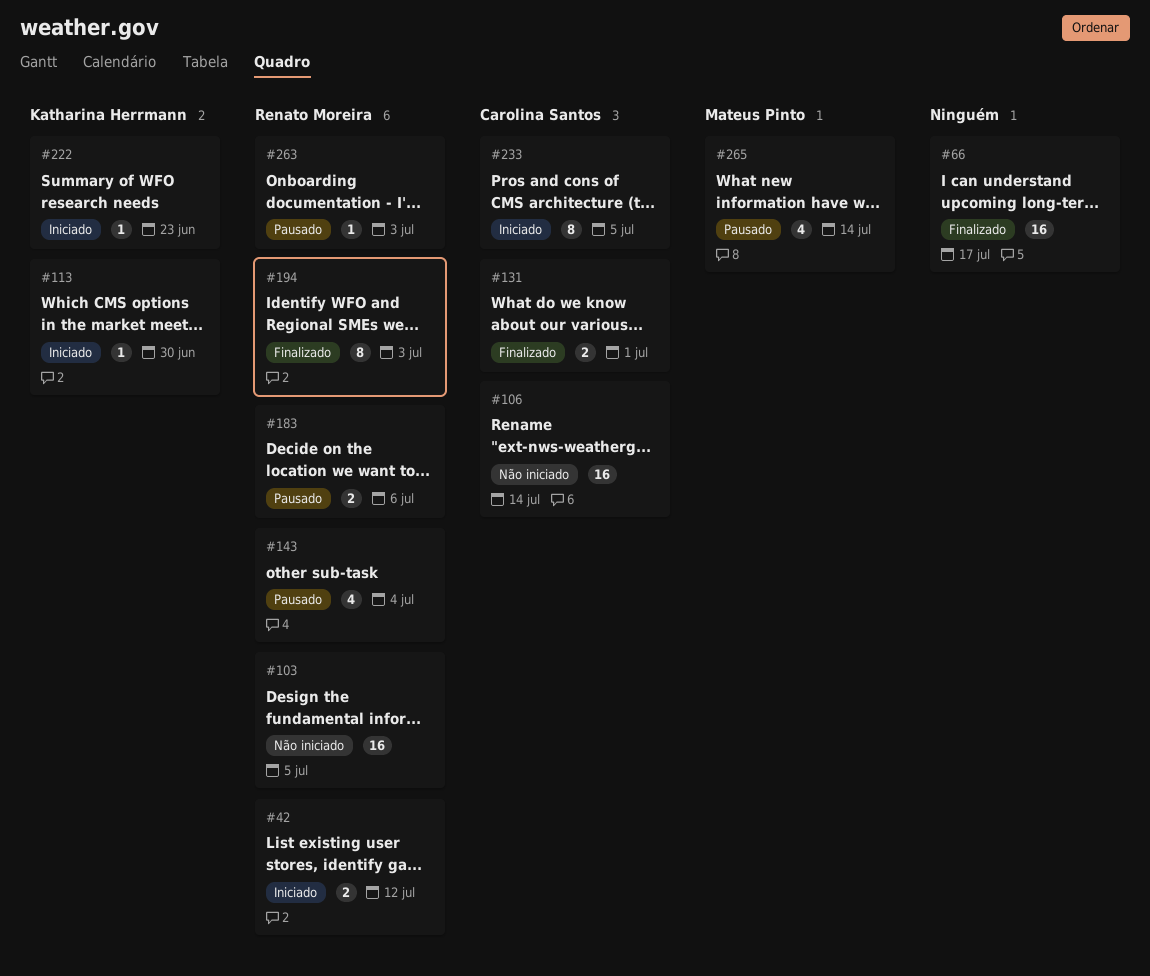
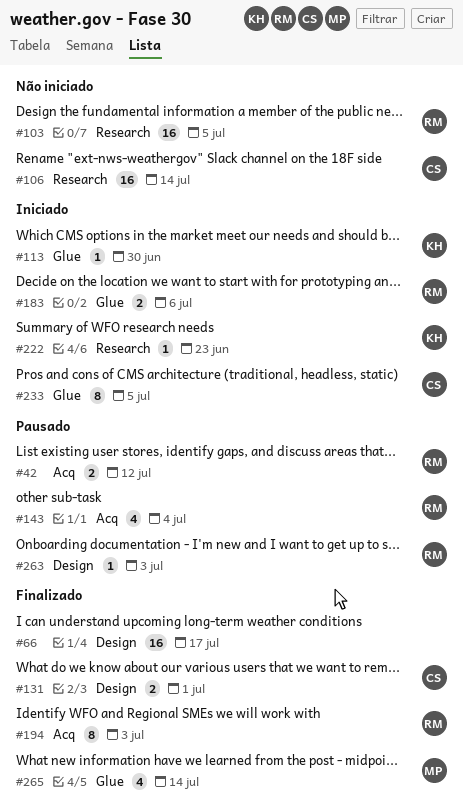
#42, status: Iniciado -> Pausado
#183, status: Pausado -> Iniciado
#265, status: Pausado -> Finalizado

